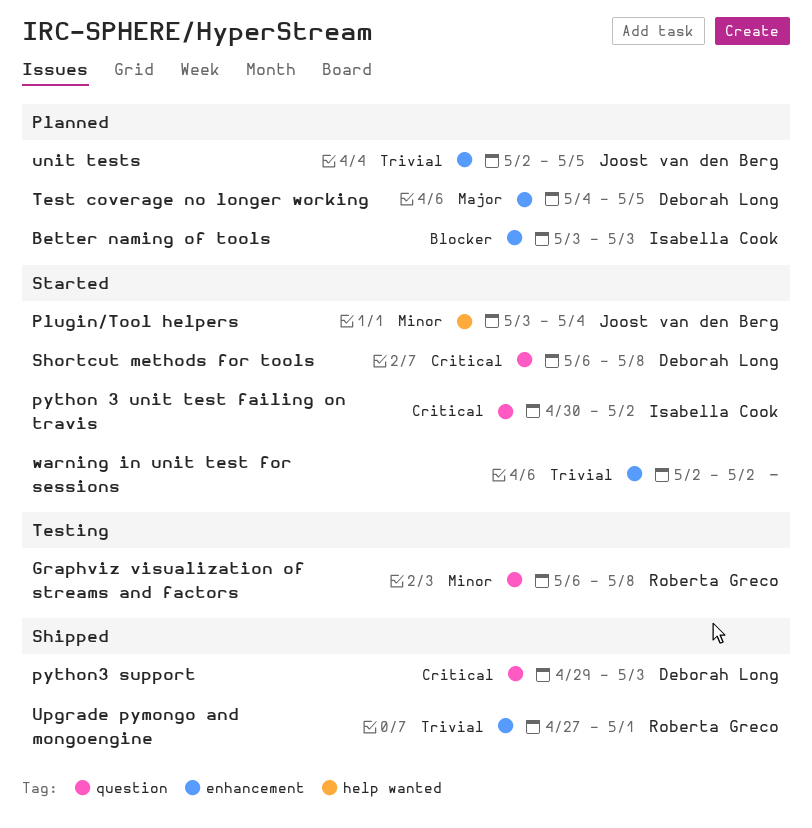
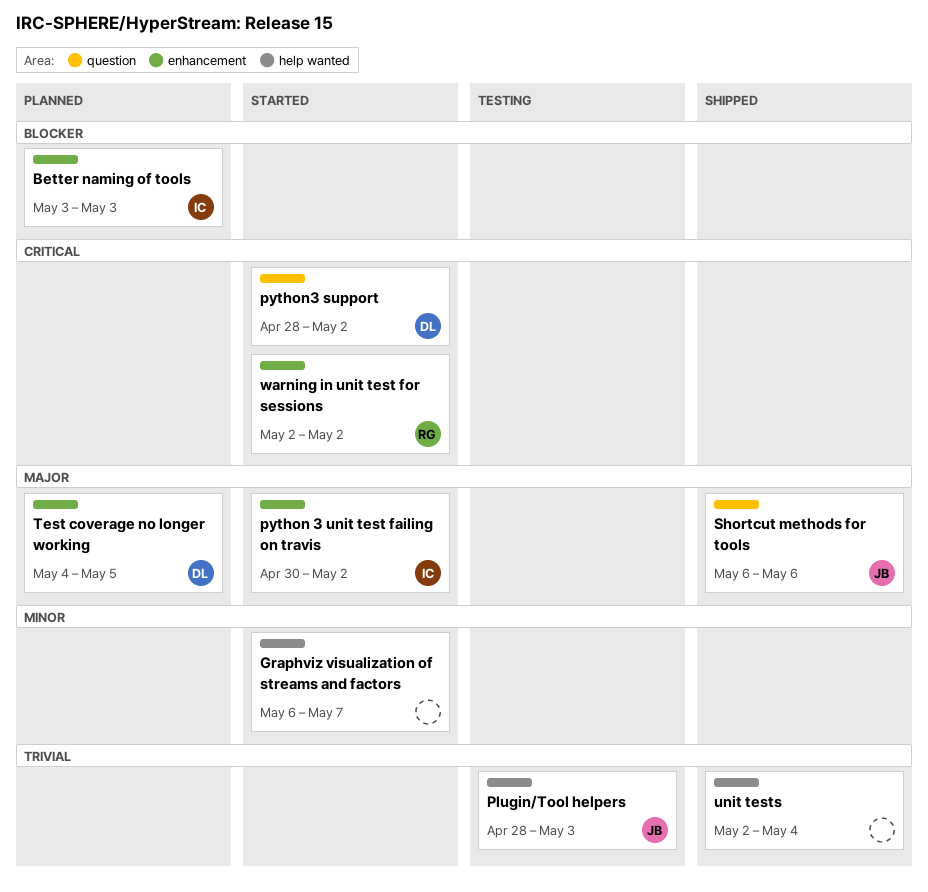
Graphviz visualization of streams and factors, status: Testing -> Started
Graphviz visualization of streams and factors, owner: Roberta Greco -> none
Graphviz visualization of streams and factors, label: question -> help wanted
Graphviz visualization of streams and factors, due: May 8 -> May 7
Plugin/Tool helpers, status: Started -> Testing
Plugin/Tool helpers, priority: Minor -> Trivial
Plugin/Tool helpers, start: May 3 -> Apr 28
Plugin/Tool helpers, due: May 4 -> May 3
python 3 unit test failing on travis, priority: Critical -> Major
python 3 unit test failing on travis, label: question -> enhancement
python3 support, status: Shipped -> Started
python3 support, start: Apr 29 -> Apr 28
python3 support, due: May 3 -> May 2
Shortcut methods for tools, status: Started -> Shipped
Shortcut methods for tools, owner: Deborah Long -> Joost van den Berg
Shortcut methods for tools, priority: Critical -> Major
Shortcut methods for tools, due: May 8 -> May 6
unit tests, status: Planned -> Shipped
unit tests, owner: Joost van den Berg -> none
unit tests, label: enhancement -> help wanted
unit tests, due: May 5 -> May 4
Upgrade pymongo and mongoengine: present -> none
warning in unit test for sessions, owner: none -> Roberta Greco
warning in unit test for sessions, priority: Trivial -> Critical

